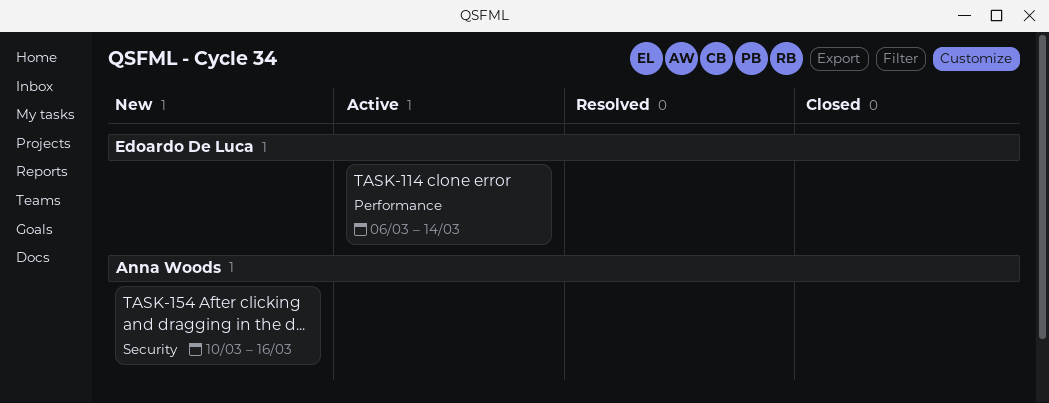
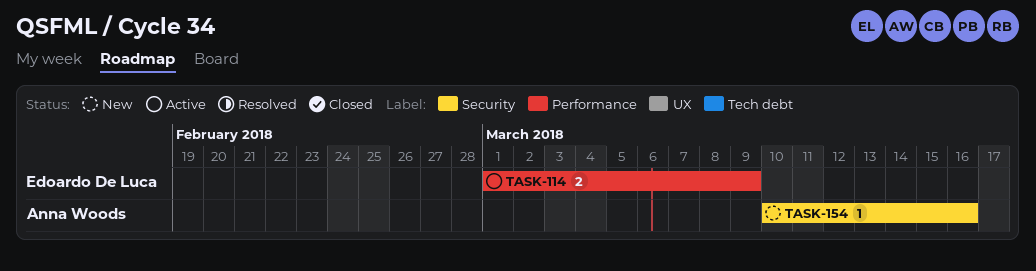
TASK-114, start: Mar 6 -> Mar 1
TASK-114, due: Mar 14 -> Mar 9

